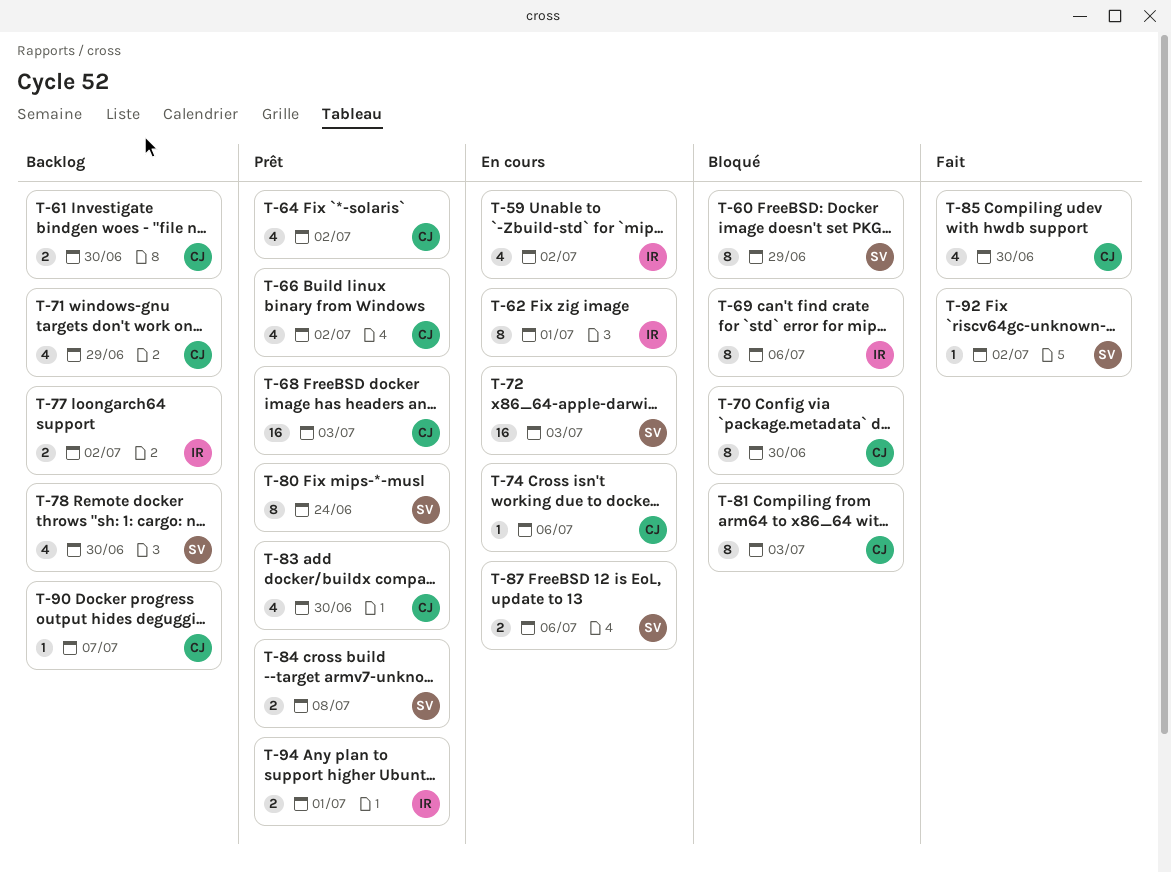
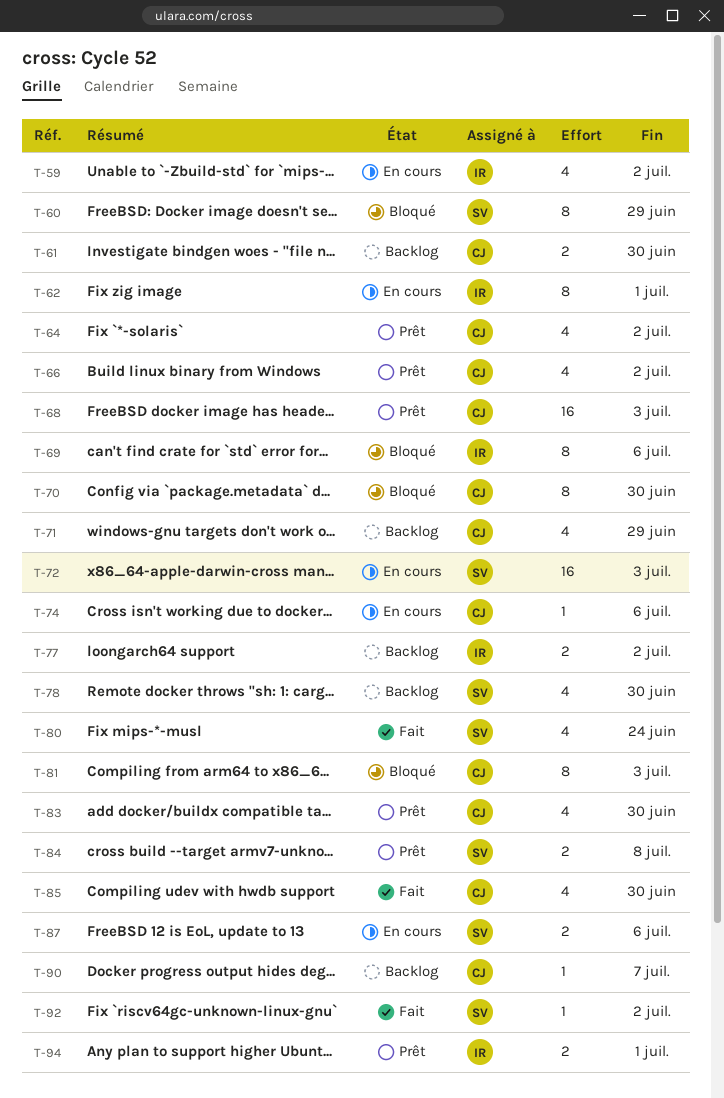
T-80, status: Prêt -> Fait
T-80, estimate: 8 -> 4

